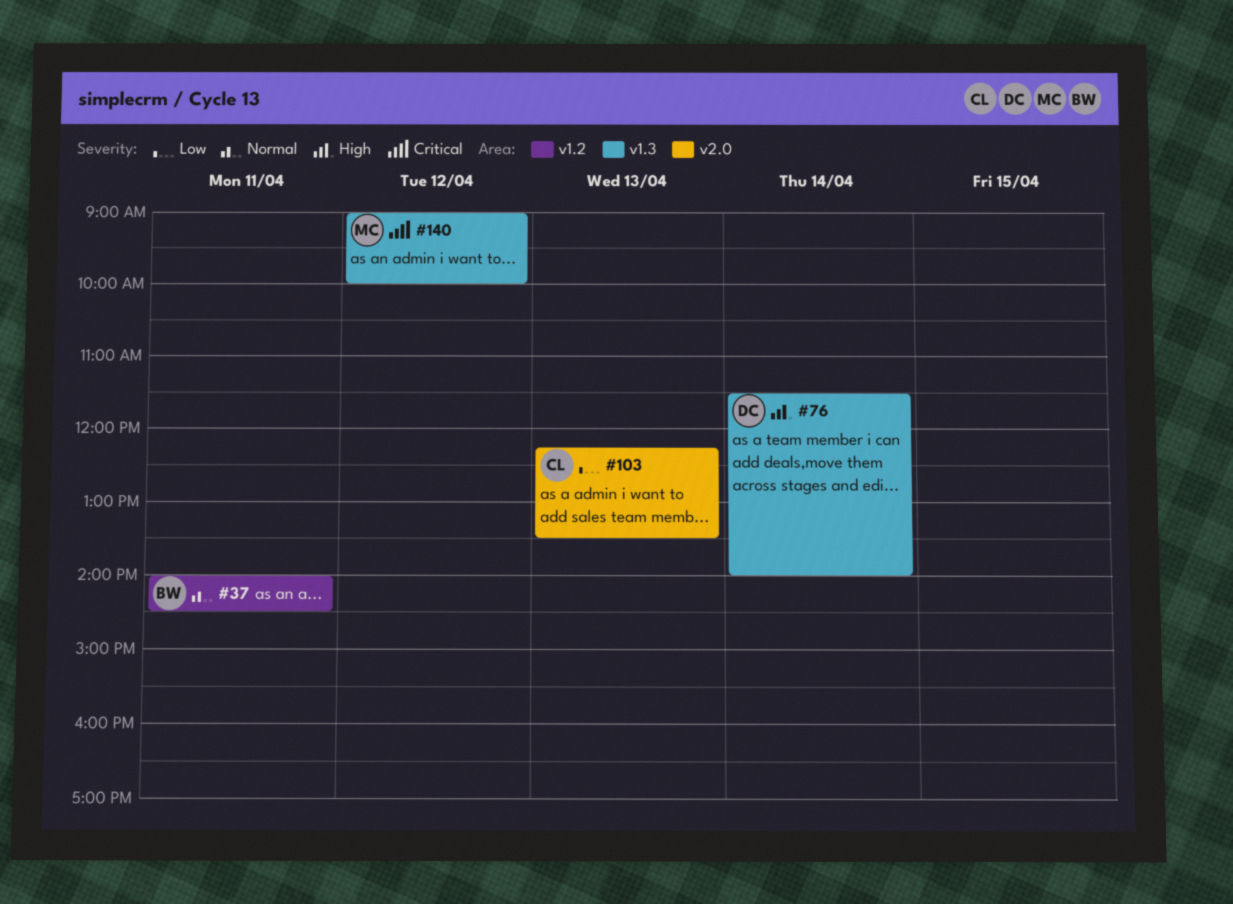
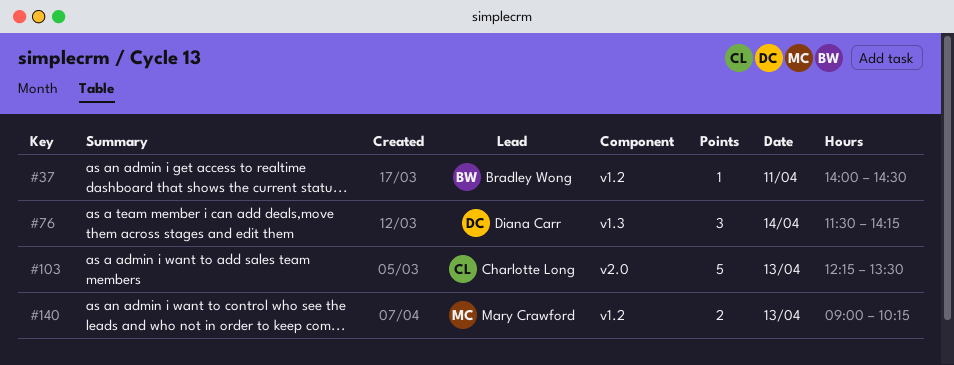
#76, ends: 14:00 -> 14:15
#140, label: v1.3 -> v1.2
#140, day: Apr 12 -> Apr 13
#140, ends: 10:00 -> 10:15

